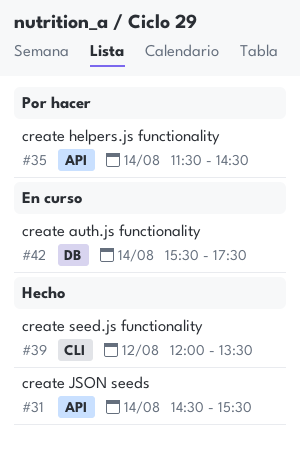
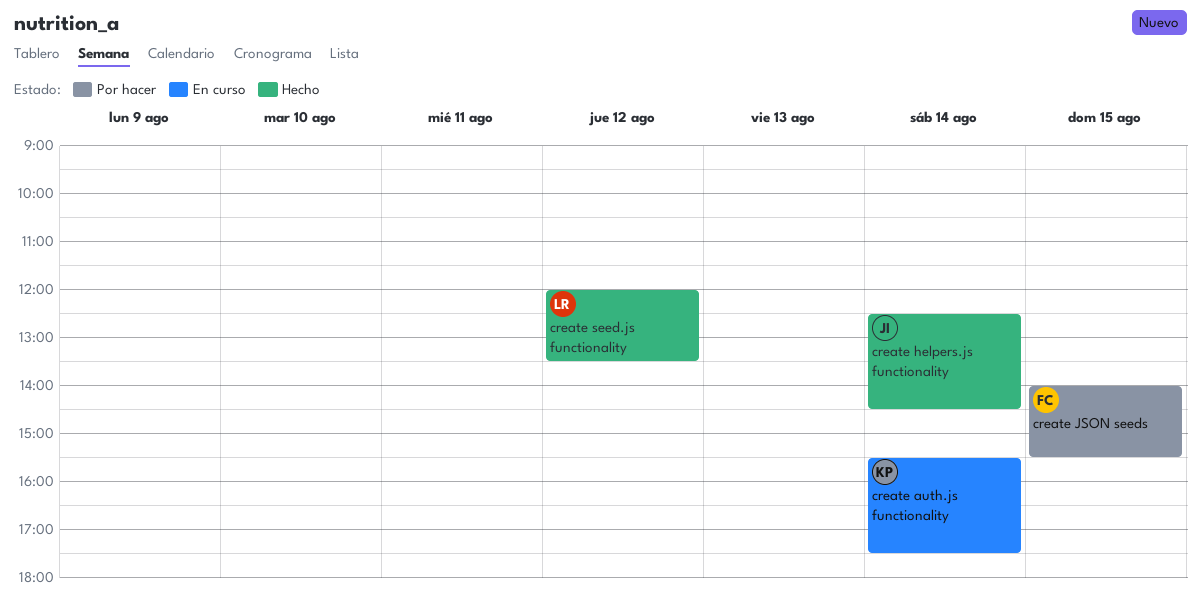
create helpers.js functionality, status: Por hacer -> Hecho
create helpers.js functionality, begins: 11:30 -> 12:30
create JSON seeds, status: Hecho -> Por hacer
create JSON seeds, day: Aug 14 -> Aug 15
create JSON seeds, begins: 14:30 -> 14:00

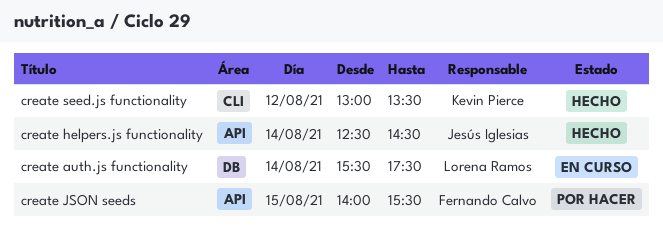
create auth.js functionality, owner: Kevin Pierce -> Lorena Ramos
create seed.js functionality, owner: Lorena Ramos -> Kevin Pierce
create seed.js functionality, begins: 12:00 -> 13:00

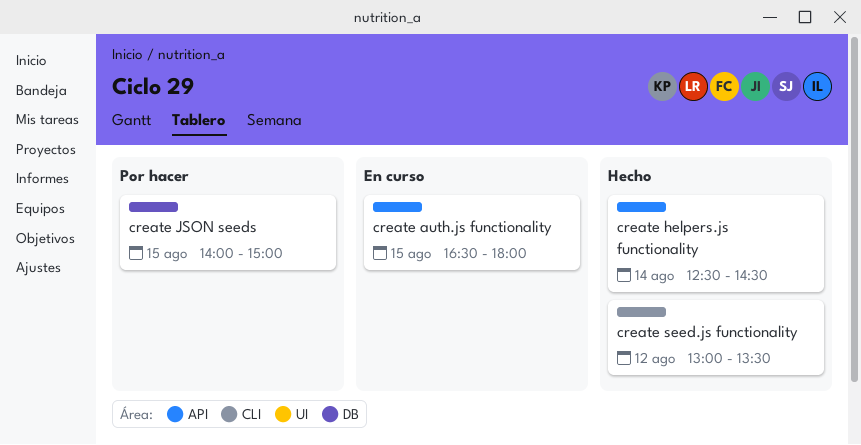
create auth.js functionality, label: DB -> API
create auth.js functionality, day: Aug 14 -> Aug 15
create auth.js functionality, begins: 15:30 -> 16:30
create auth.js functionality, ends: 17:30 -> 18:00
create JSON seeds, label: API -> DB
create JSON seeds, ends: 15:30 -> 15:00

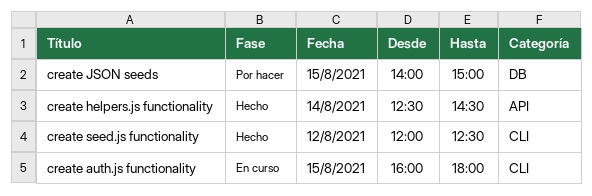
create auth.js functionality, label: API -> CLI
create auth.js functionality, begins: 16:30 -> 16:00
create seed.js functionality, begins: 13:00 -> 12:00
create seed.js functionality, ends: 13:30 -> 12:30

